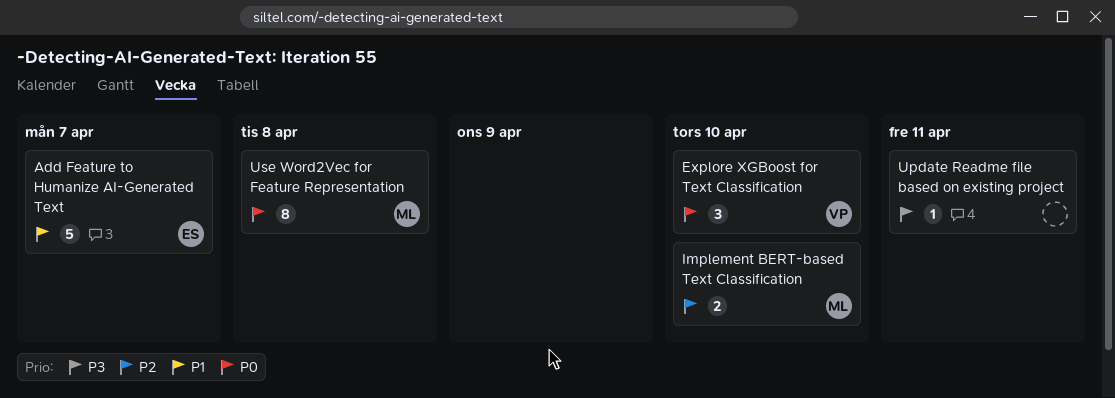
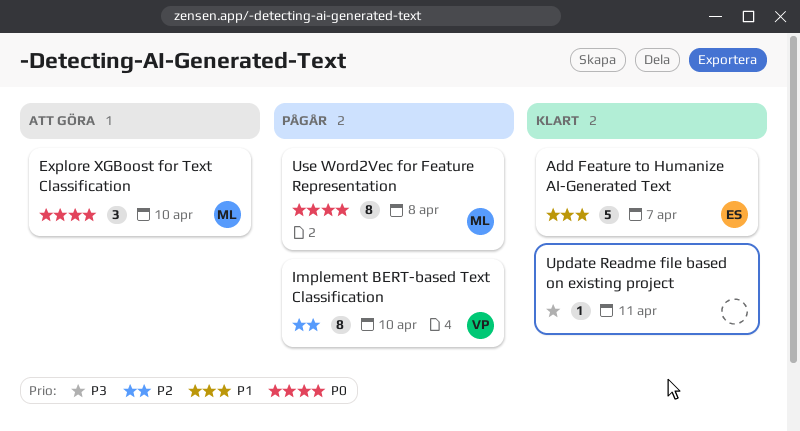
Explore XGBoost for Text Classification, owner: VP -> ML
Implement BERT-based Text Classification, owner: ML -> VP
Implement BERT-based Text Classification, estimate: 2 -> 8

